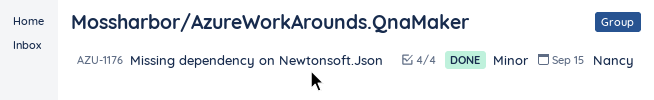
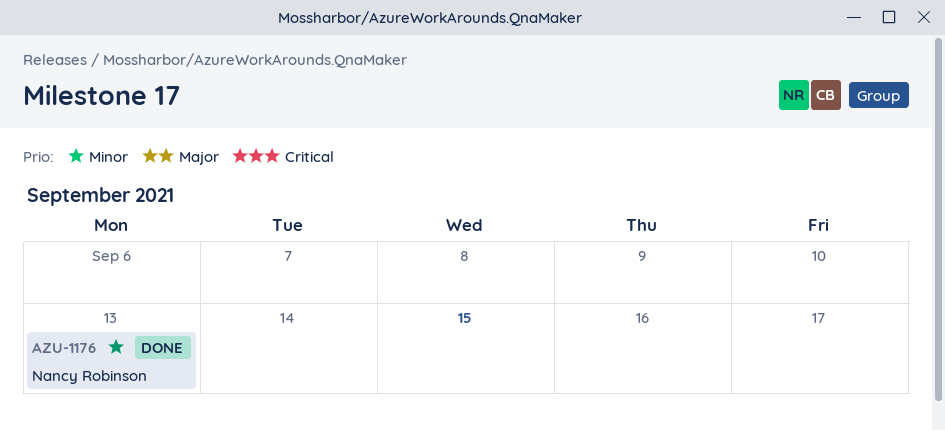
AZU-1176, due: Sep 15 -> Sep 13

